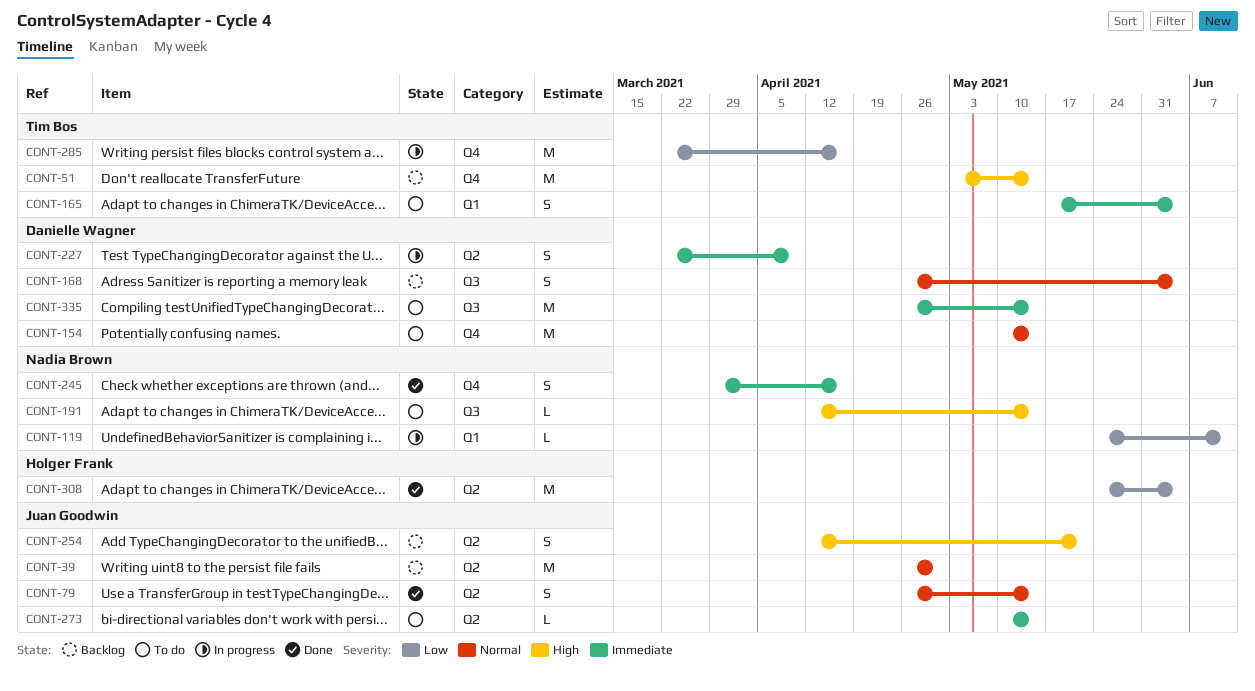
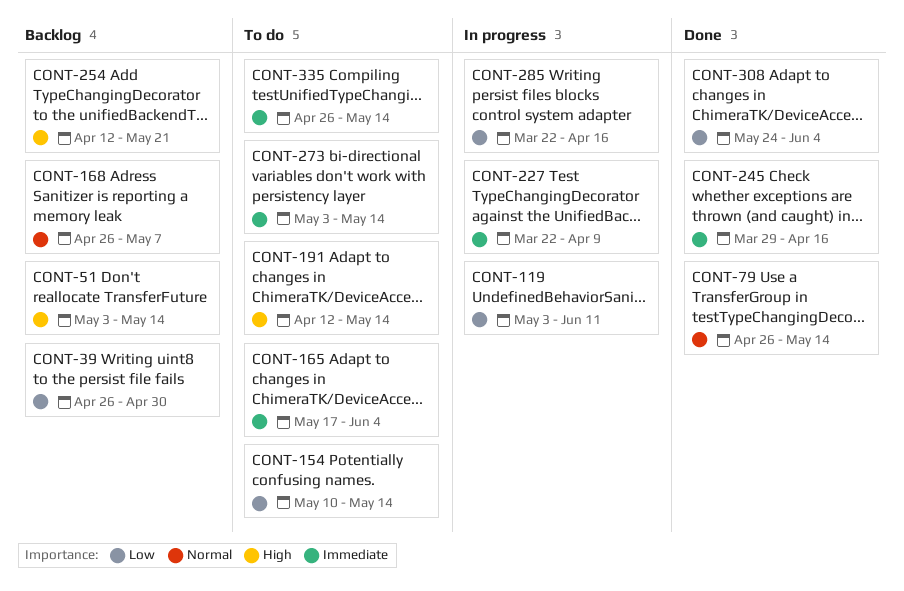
CONT-39, priority: Normal -> Low
CONT-119, start: May 24 -> May 3
CONT-154, priority: Normal -> Low
CONT-168, due: Jun 4 -> May 7
CONT-273, start: May 10 -> May 3

